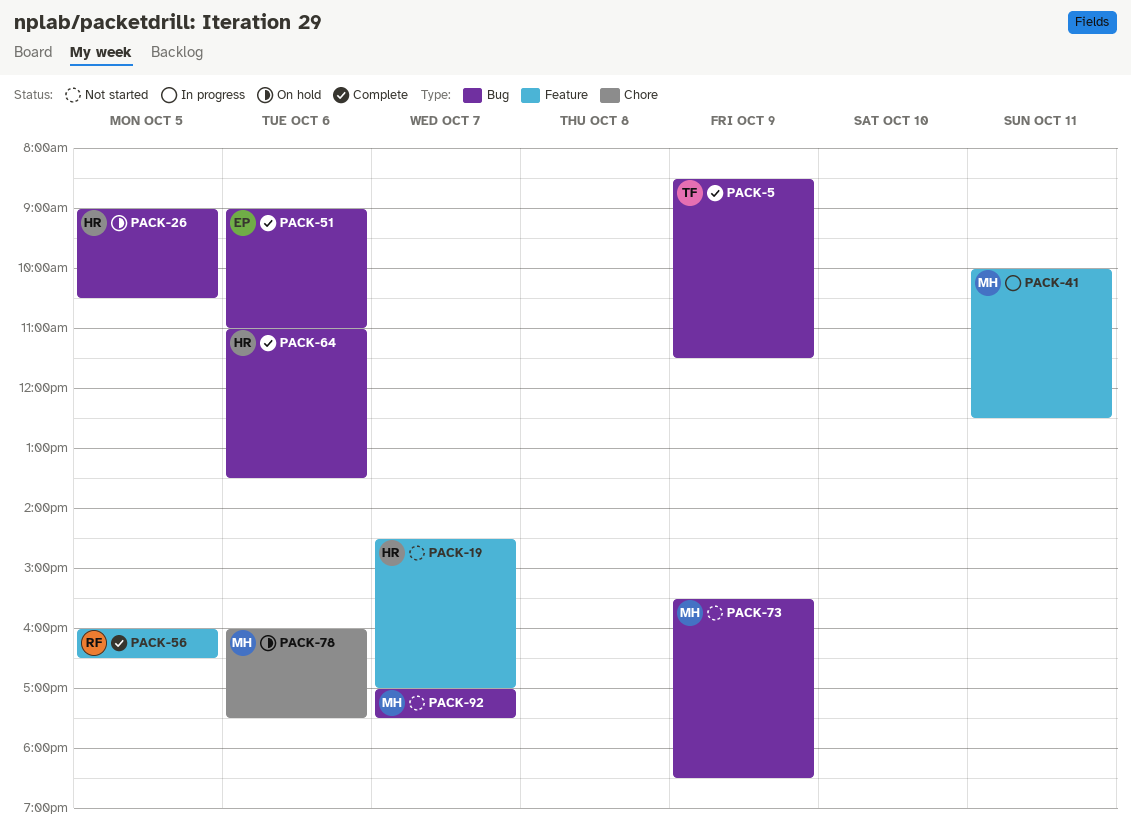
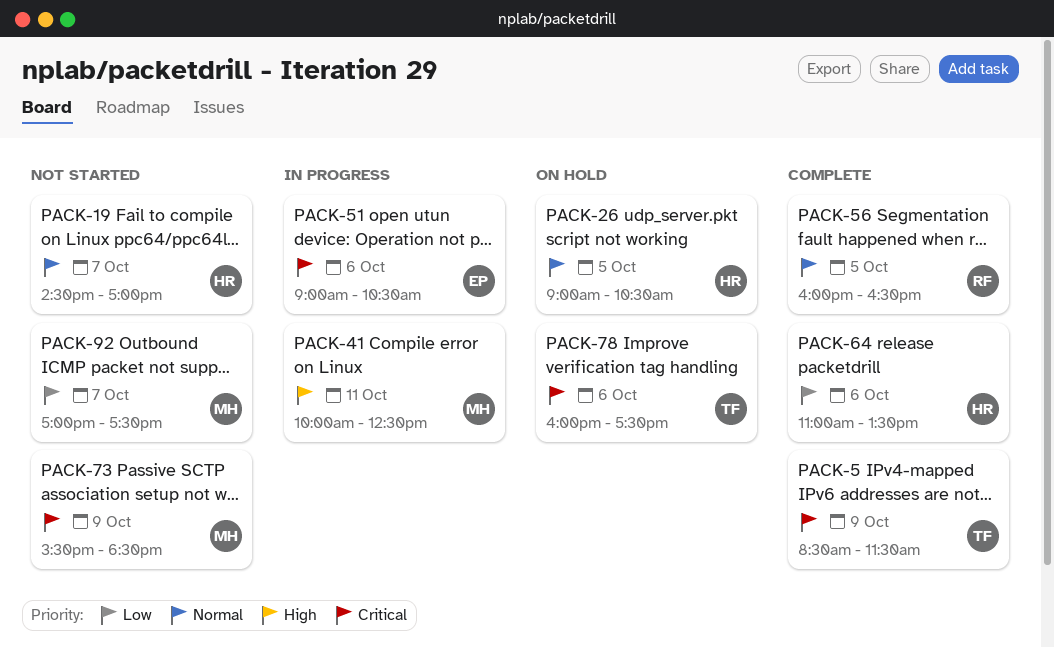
PACK-51, status: Complete -> In progress
PACK-51, ends: 11:00 -> 10:30
PACK-78, owner: MH -> TF

